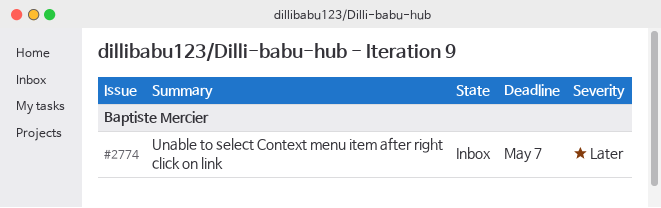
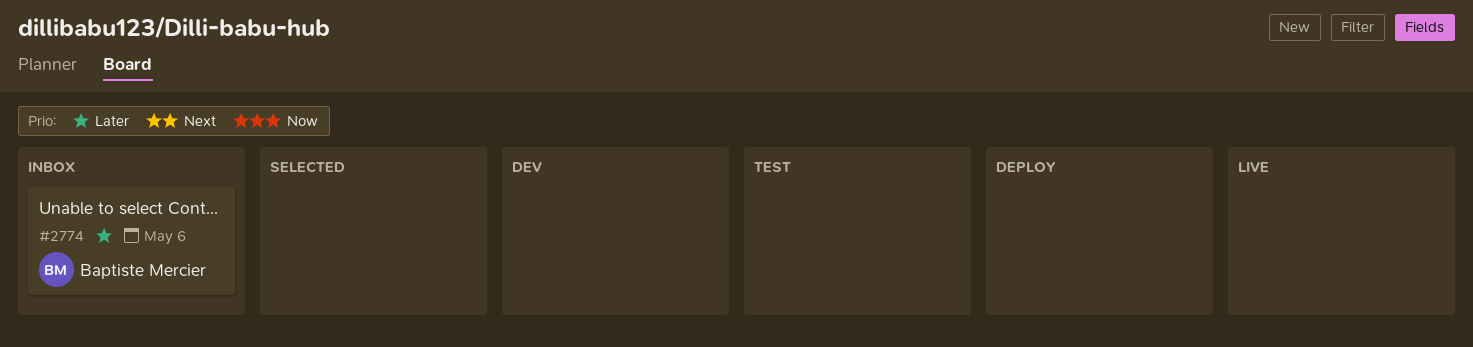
#2774, due: May 7 -> May 6

